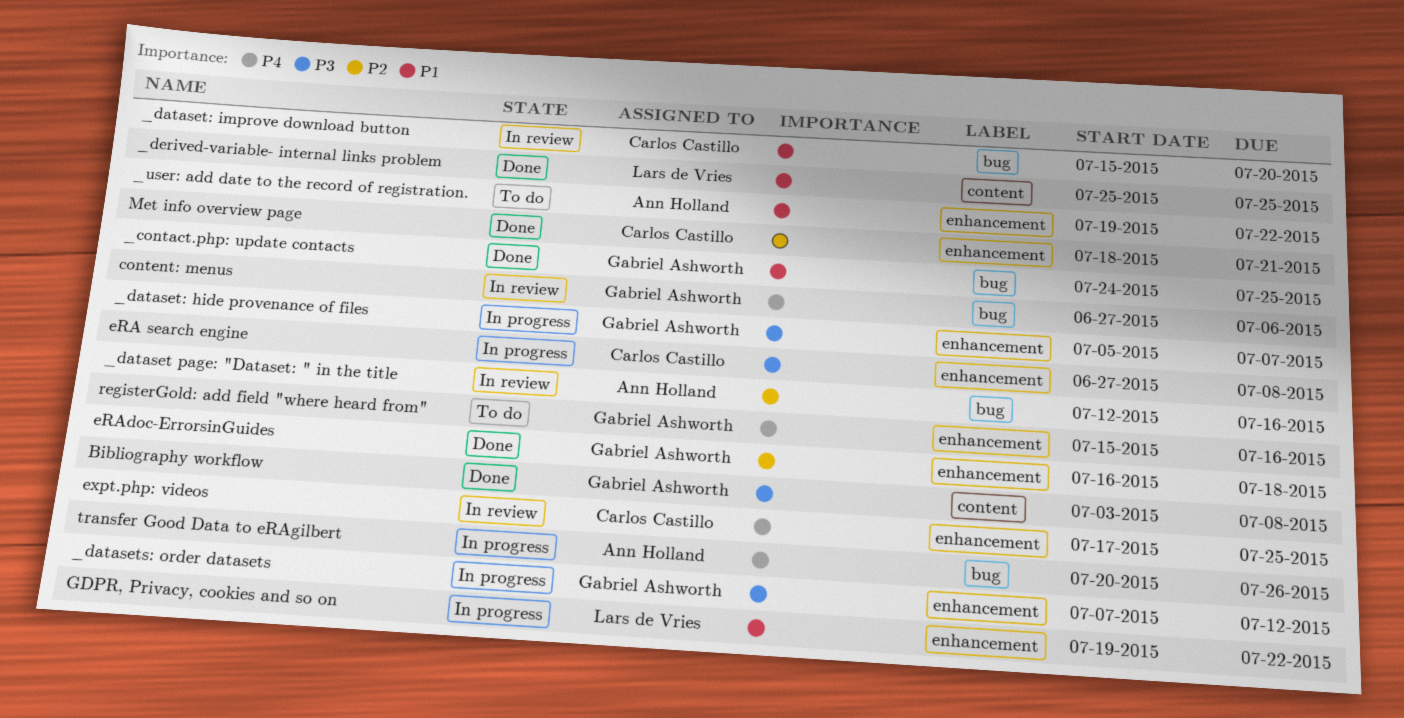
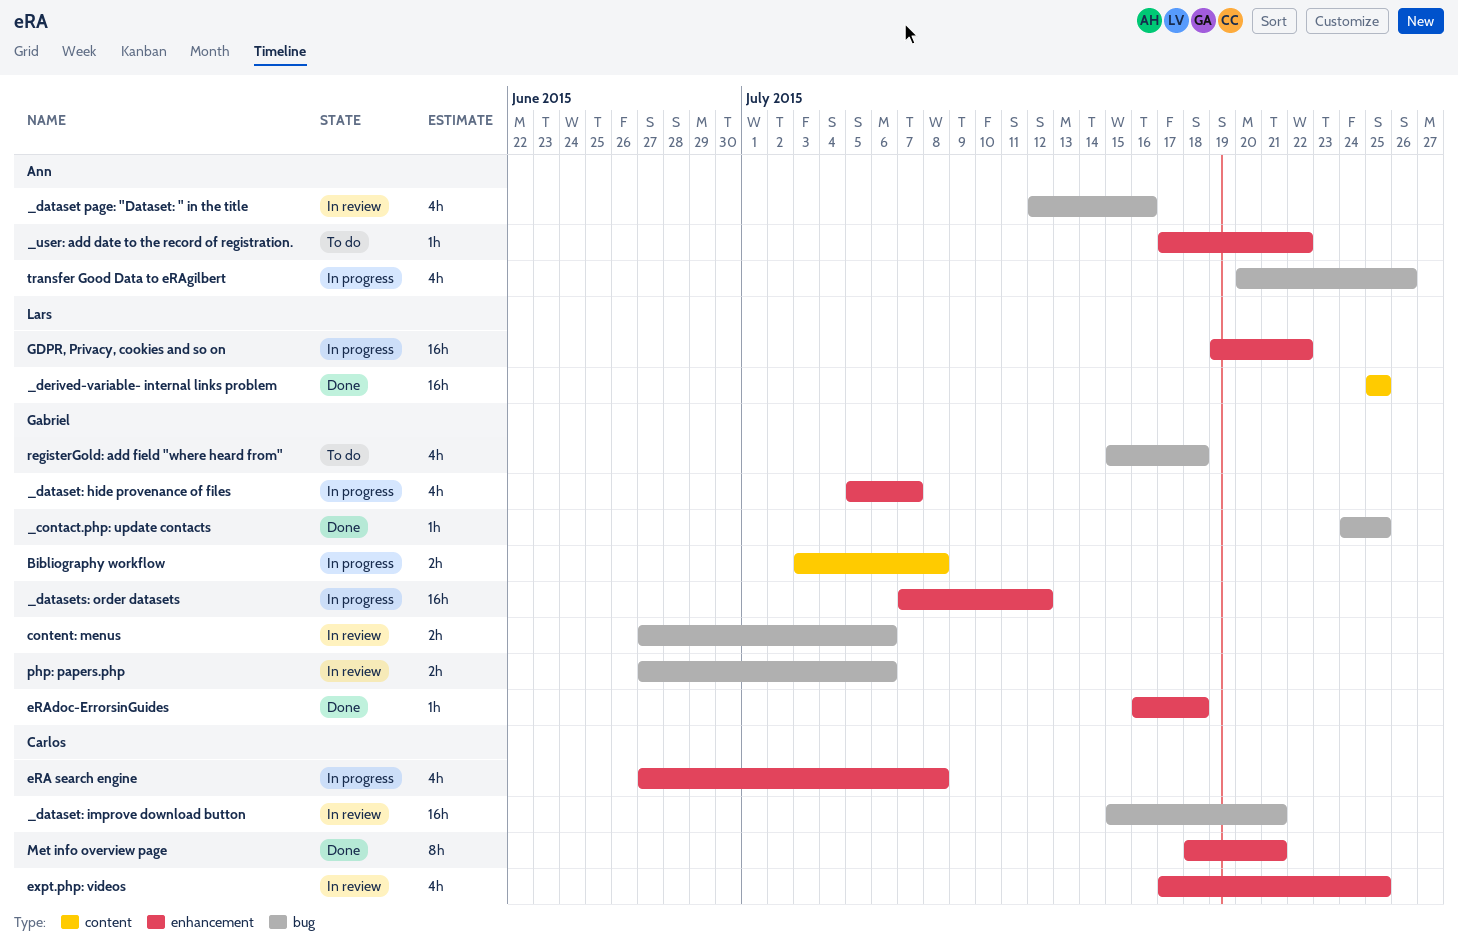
_dataset: improve download button, due: Jul 20 -> Jul 21
_user: add date to the record of registration., start: Jul 19 -> Jul 17
Bibliography workflow, status: Done -> In progress
php: papers.php: none -> present
registerGold: add field "where heard from", label: enhancement -> bug
registerGold: add field "where heard from", due: Jul 16 -> Jul 18

